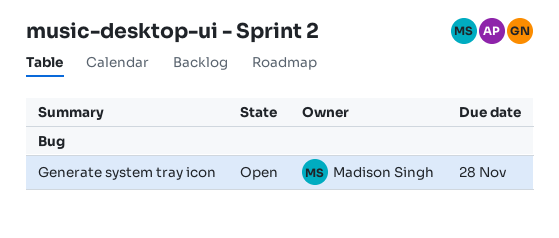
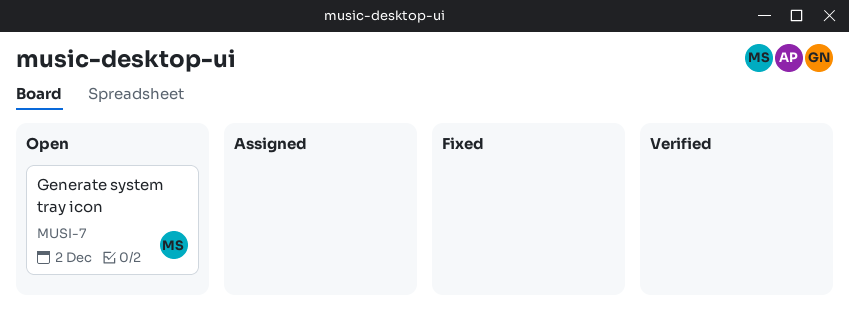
Generate system tray icon, due: Nov 28 -> Dec 2

